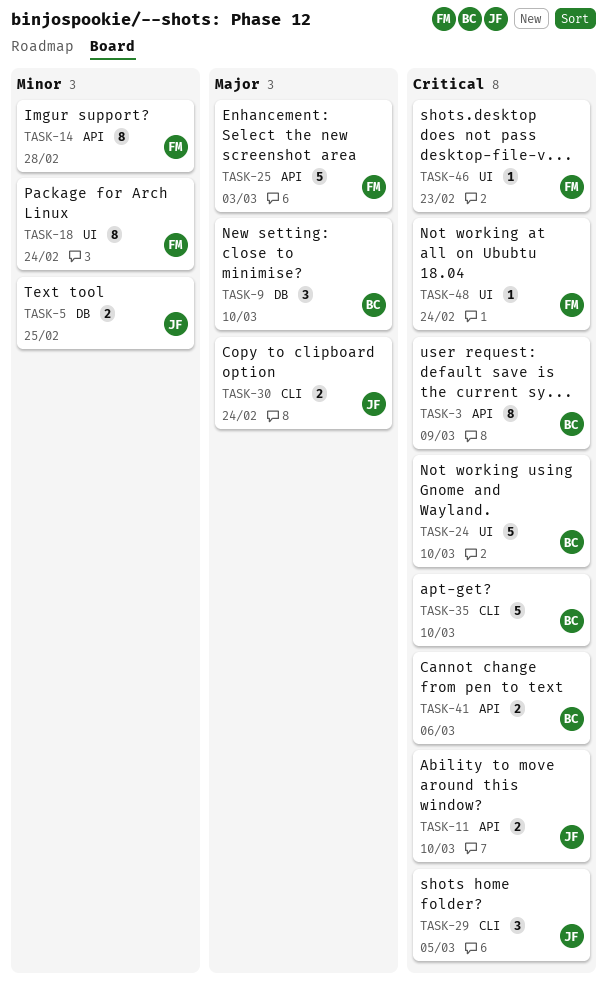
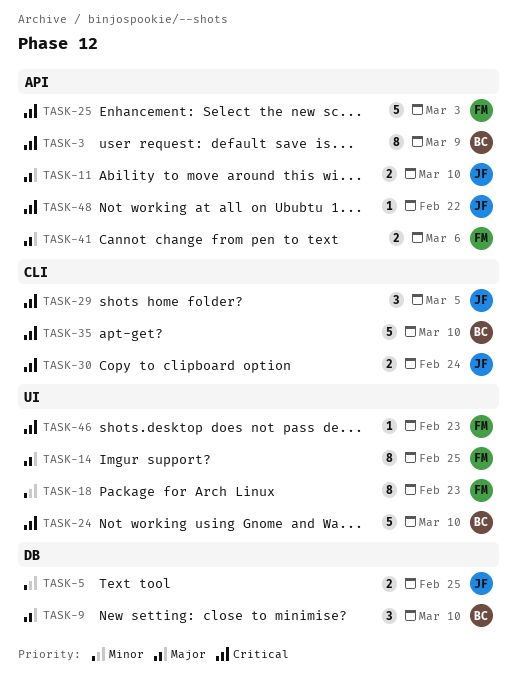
TASK-11, priority: Critical -> Major
TASK-14, priority: Minor -> Major
TASK-14, label: API -> UI
TASK-14, due: Feb 28 -> Feb 25
TASK-18, due: Feb 24 -> Feb 23
TASK-25, priority: Major -> Critical
TASK-30, priority: Major -> Critical
TASK-41, owner: BC -> FM
TASK-41, priority: Critical -> Major
TASK-48, owner: FM -> JF
TASK-48, label: UI -> API
TASK-48, due: Feb 24 -> Feb 22

